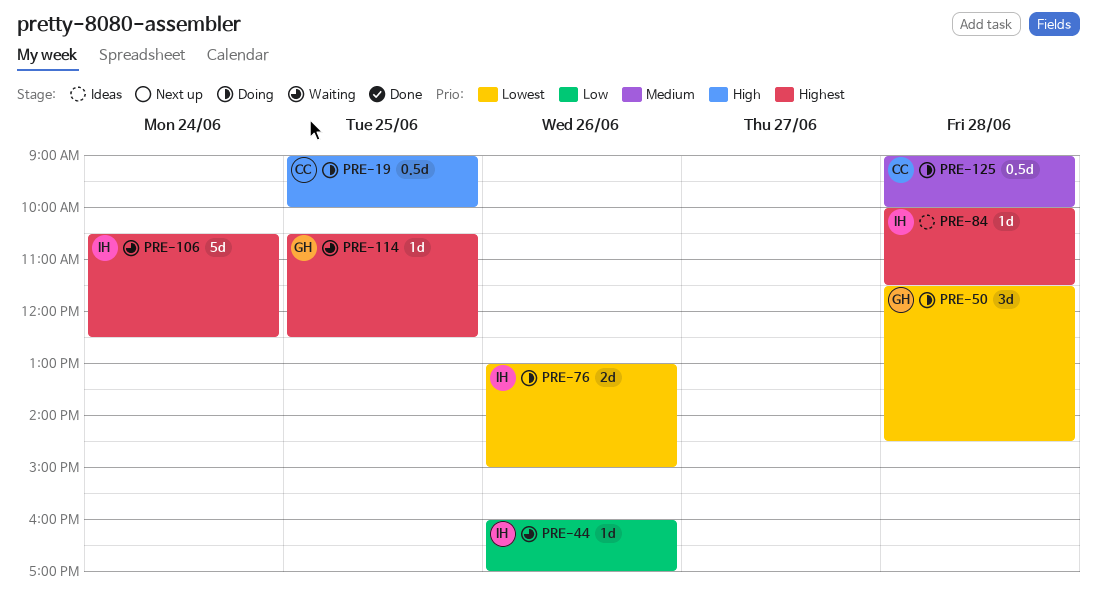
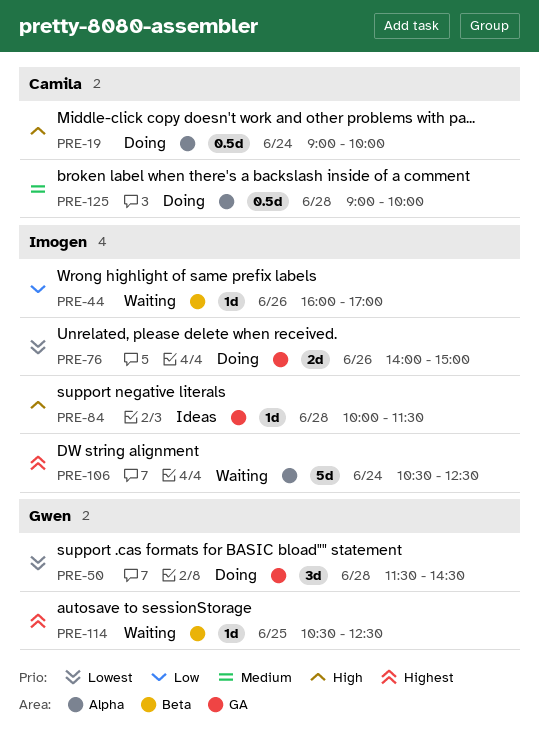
PRE-19, day: Jun 25 -> Jun 24
PRE-76, begins: 13:00 -> 14:00
PRE-84, priority: Highest -> High

